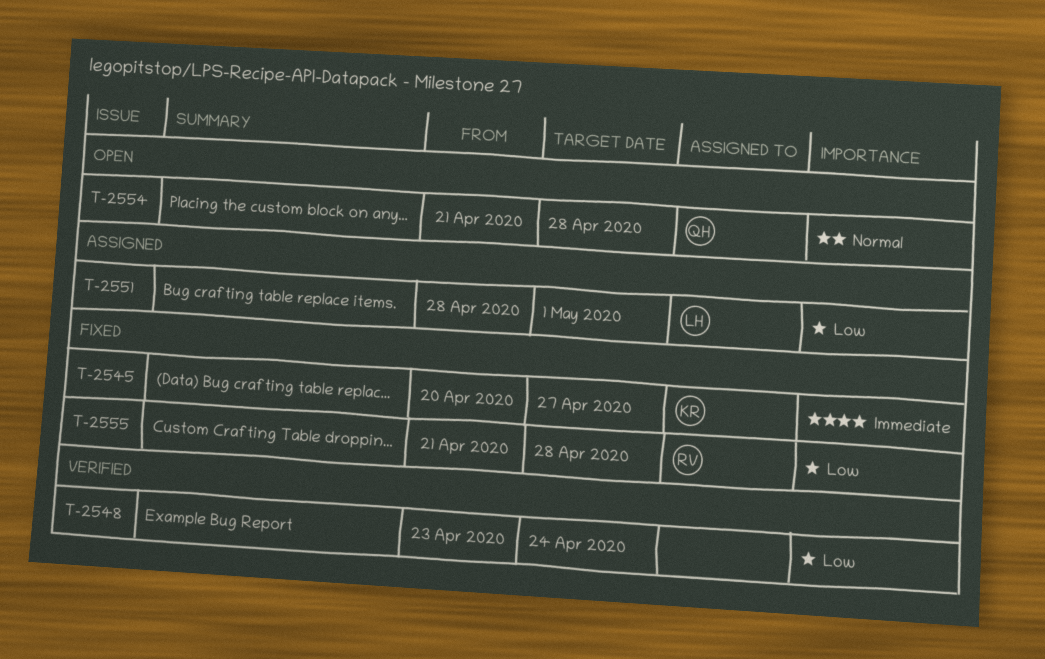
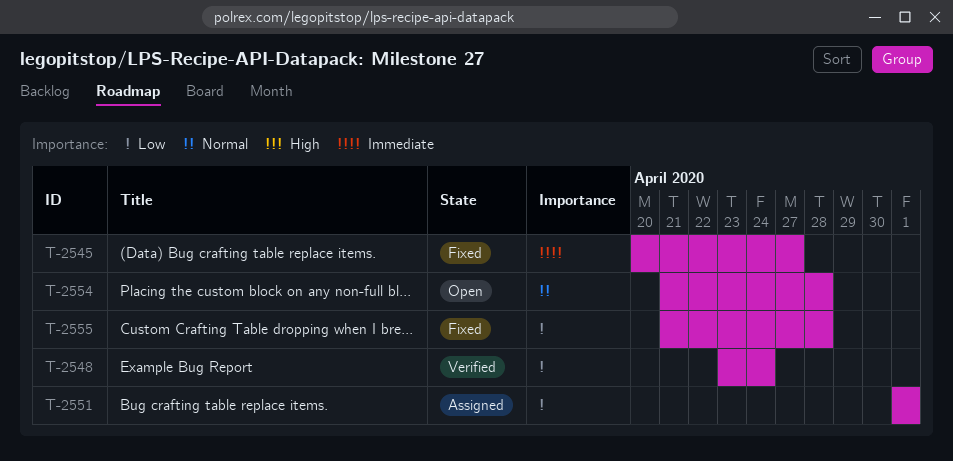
T-2551, start: Apr 28 -> May 1

